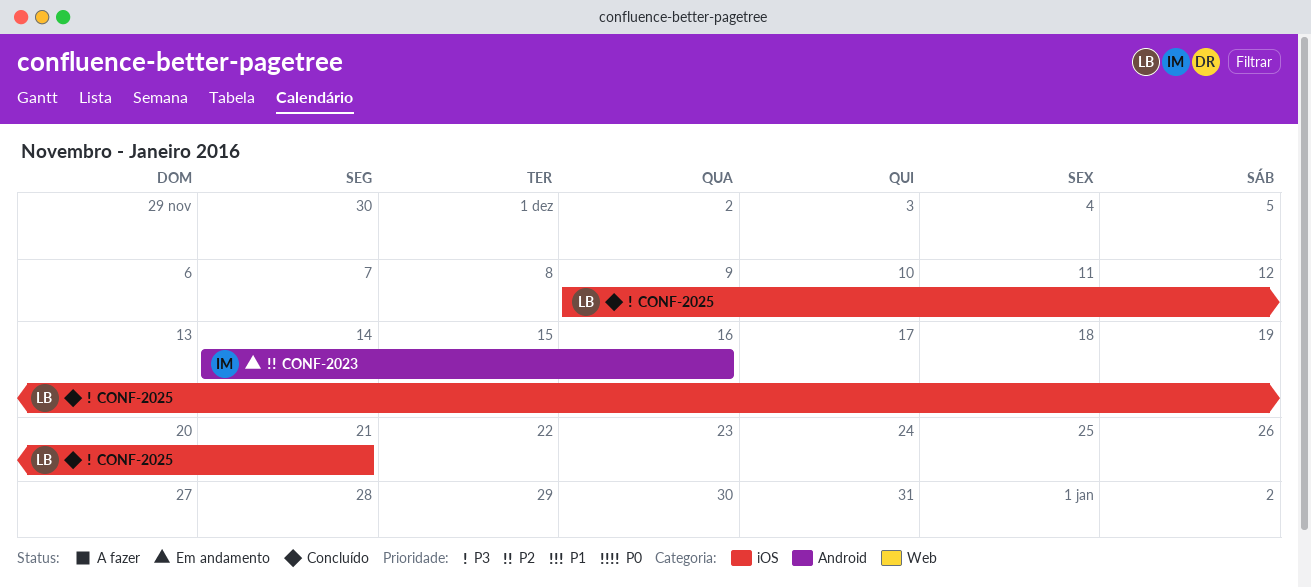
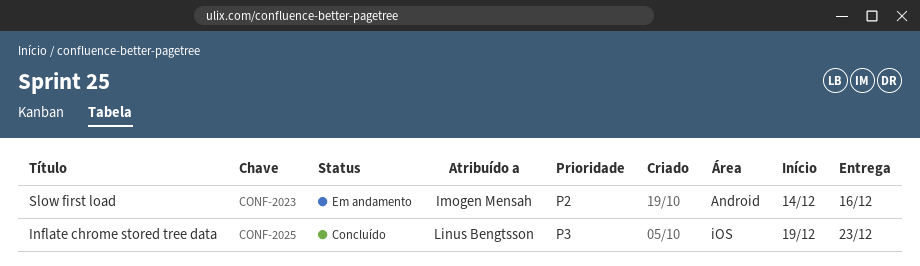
CONF-2025, start: Dec 9 -> Dec 19
CONF-2025, due: Dec 21 -> Dec 23

